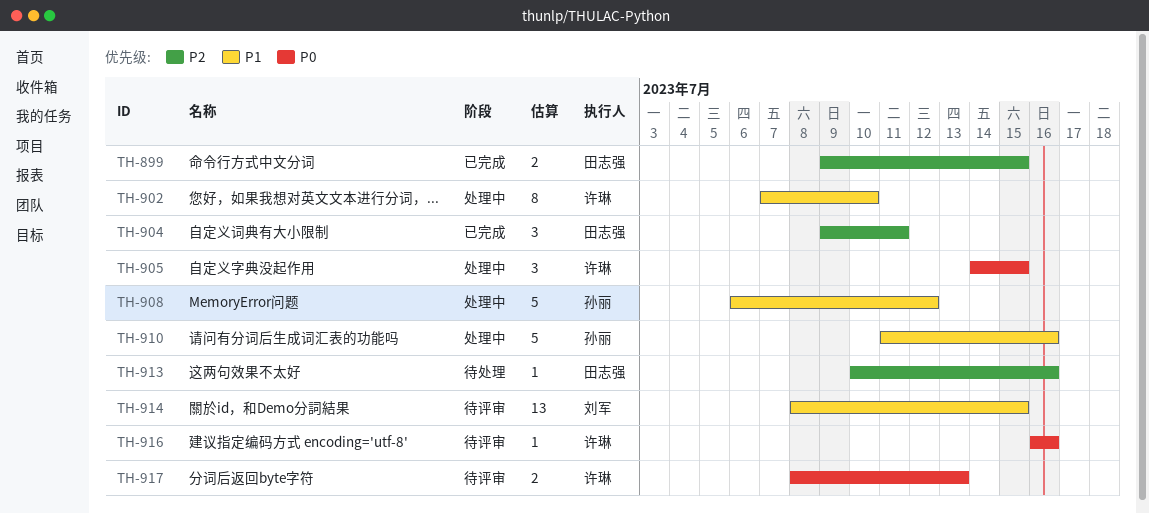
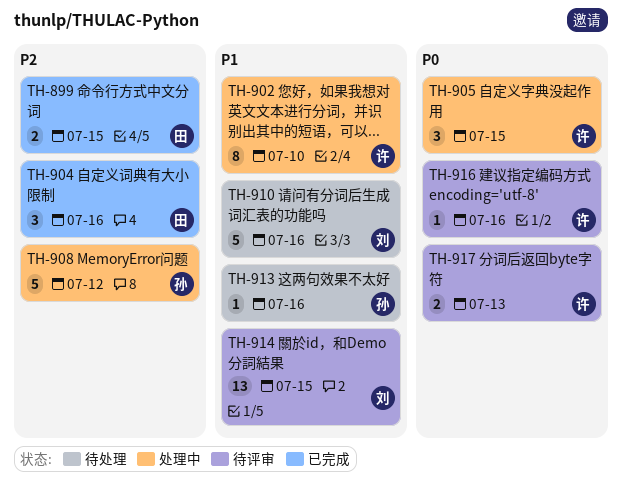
TH-904, due: Jul 11 -> Jul 16
TH-908, priority: P1 -> P2
TH-910, status: 处理中 -> 待处理
TH-910, owner: 孙丽 -> 刘军
TH-913, owner: 田志强 -> 孙丽
TH-913, priority: P2 -> P1

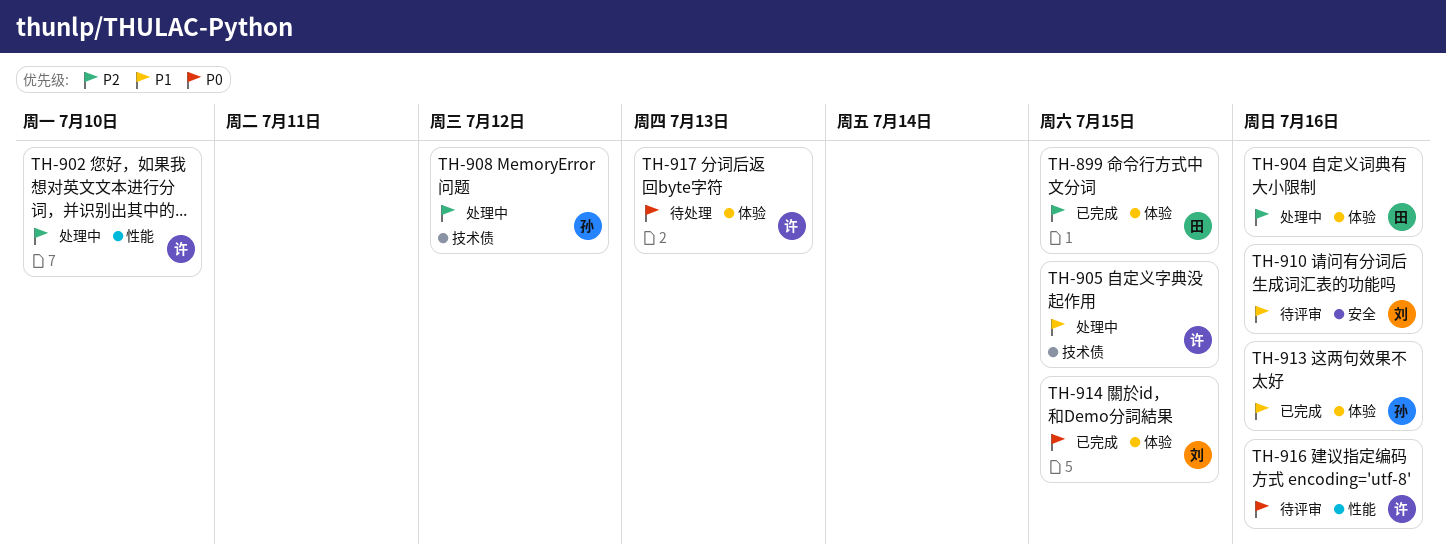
TH-902, priority: P1 -> P2
TH-904, status: 已完成 -> 处理中
TH-905, priority: P0 -> P1
TH-910, status: 待处理 -> 待评审
TH-913, status: 待处理 -> 已完成
TH-914, status: 待评审 -> 已完成
TH-914, priority: P1 -> P0
TH-917, status: 待评审 -> 待处理

